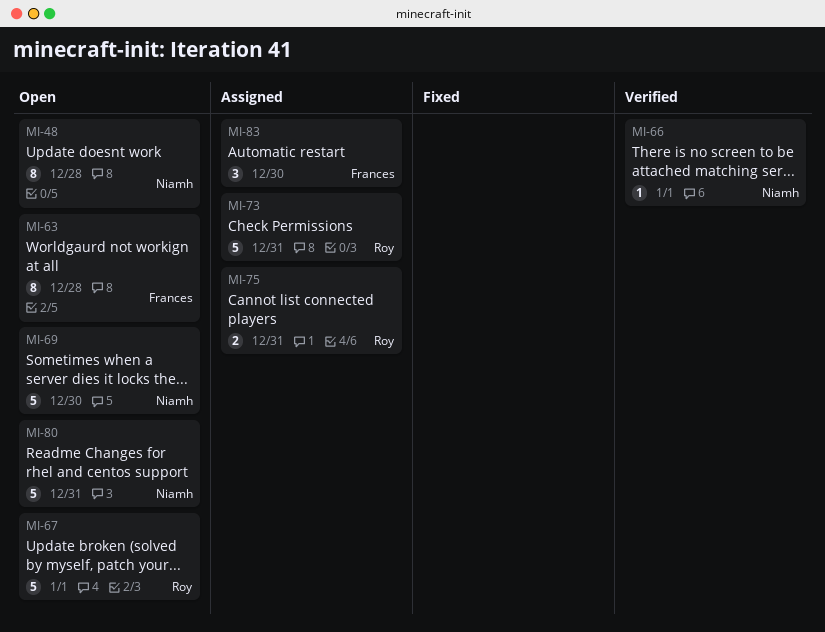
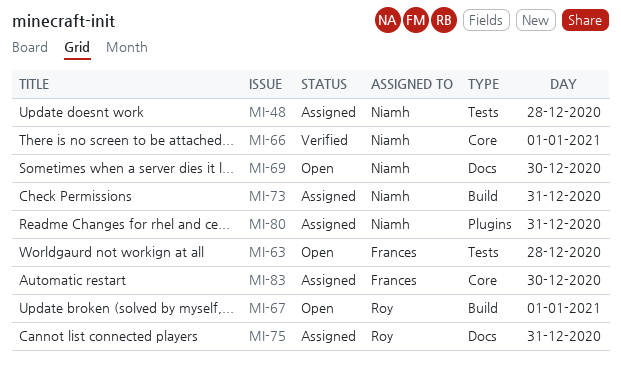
MI-48, status: Open -> Assigned
MI-73, owner: Roy -> Niamh
MI-80, status: Open -> Assigned

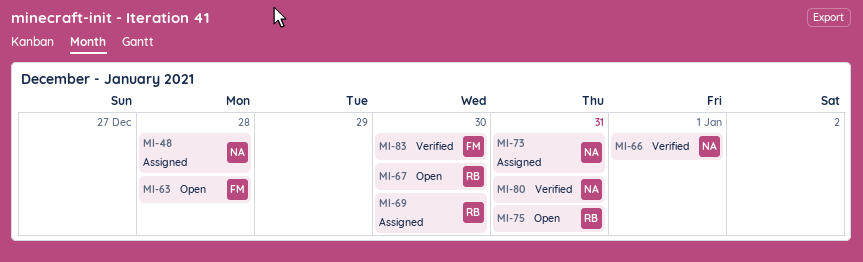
MI-67, day: Jan 1 -> Dec 30
MI-69, status: Open -> Assigned
MI-69, owner: Niamh -> Roy
MI-75, status: Assigned -> Open
MI-80, status: Assigned -> Verified
MI-83, status: Assigned -> Verified

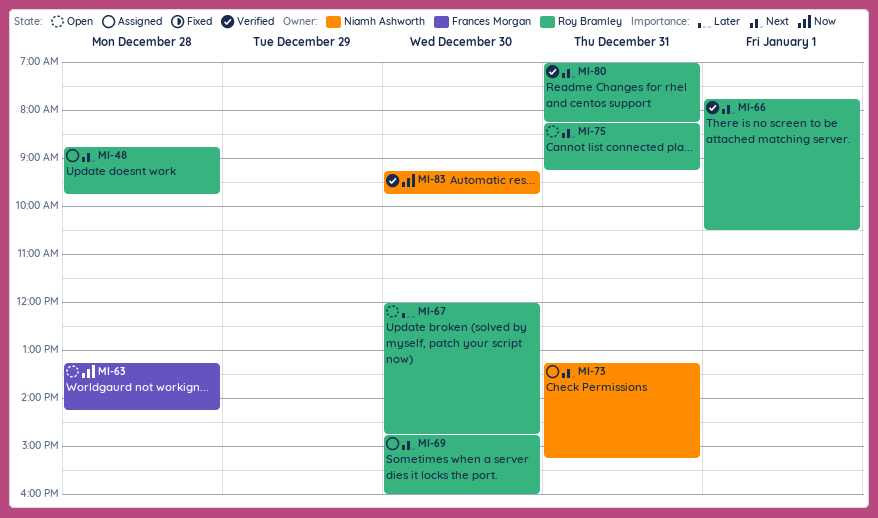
MI-48, owner: Niamh Ashworth -> Roy Bramley
MI-66, owner: Niamh Ashworth -> Roy Bramley
MI-80, owner: Niamh Ashworth -> Roy Bramley
MI-83, owner: Frances Morgan -> Niamh Ashworth

